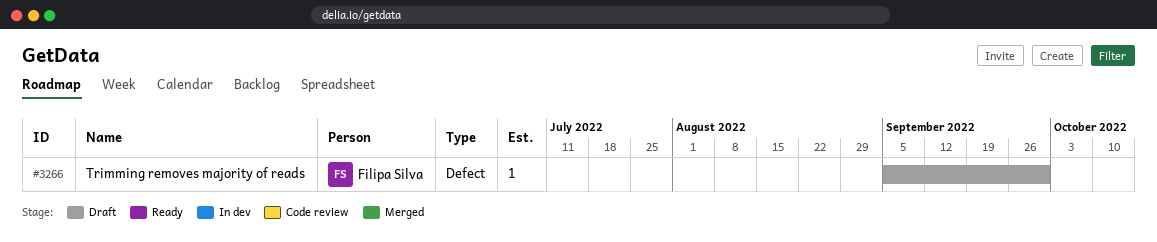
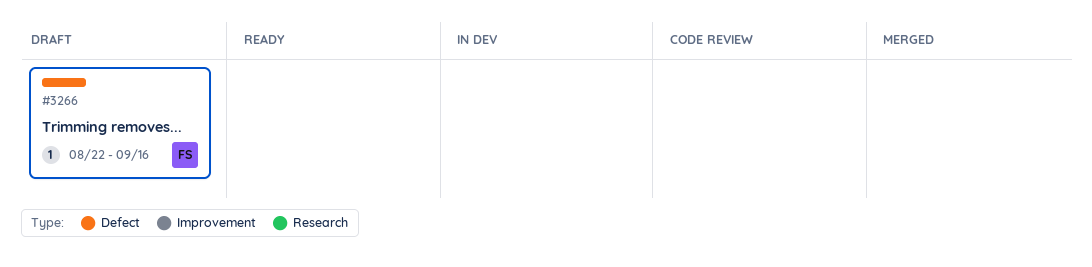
#3266, start: Sep 5 -> Aug 22
#3266, due: Sep 30 -> Sep 16

